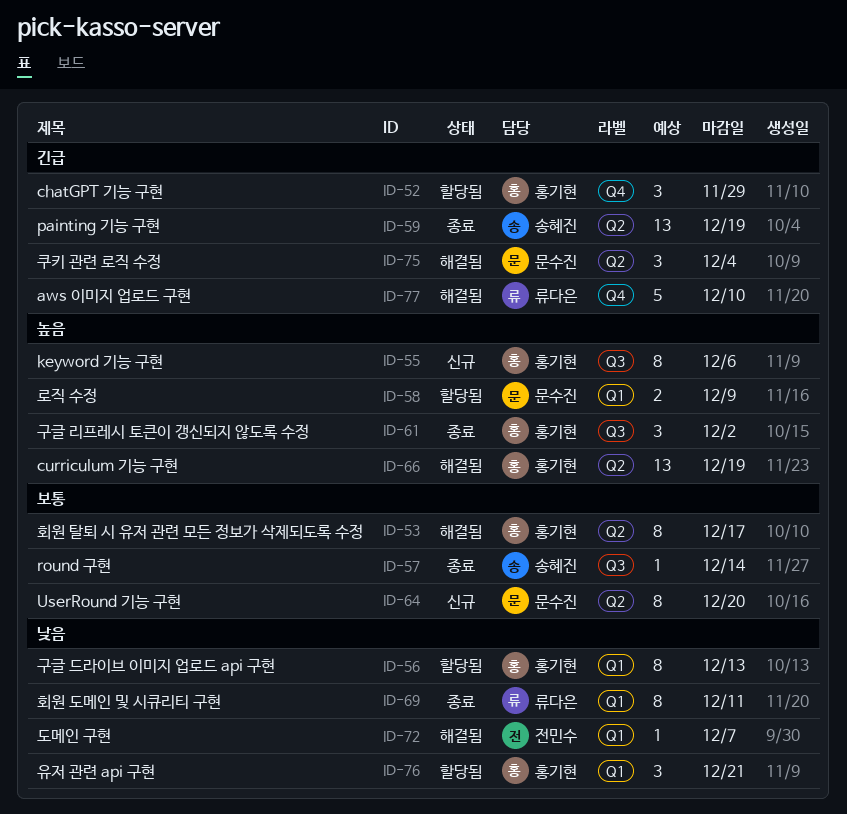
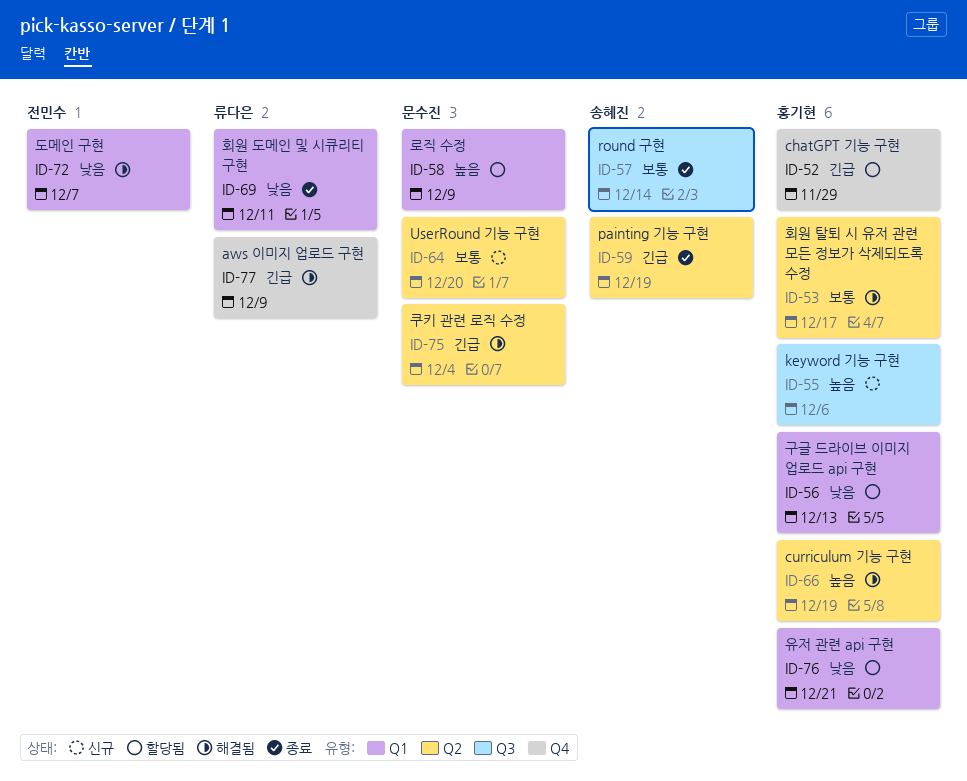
ID-61: present -> none
ID-77, due: Dec 10 -> Dec 9

